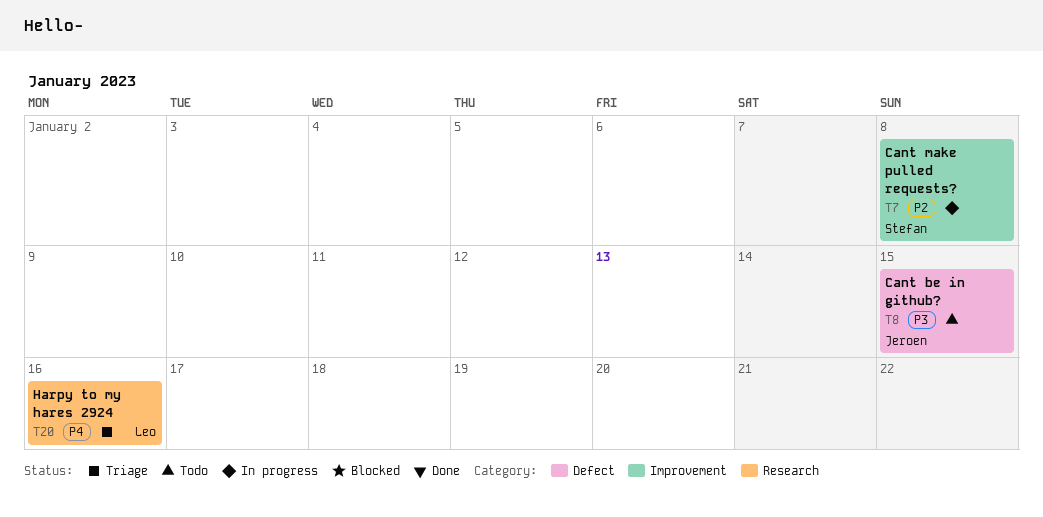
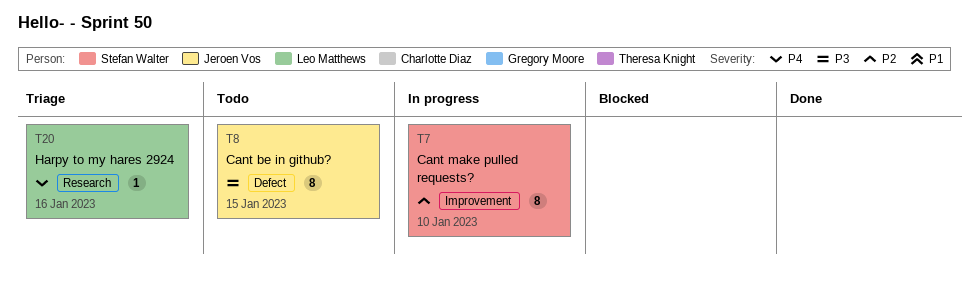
T7, due: Jan 8 -> Jan 10

